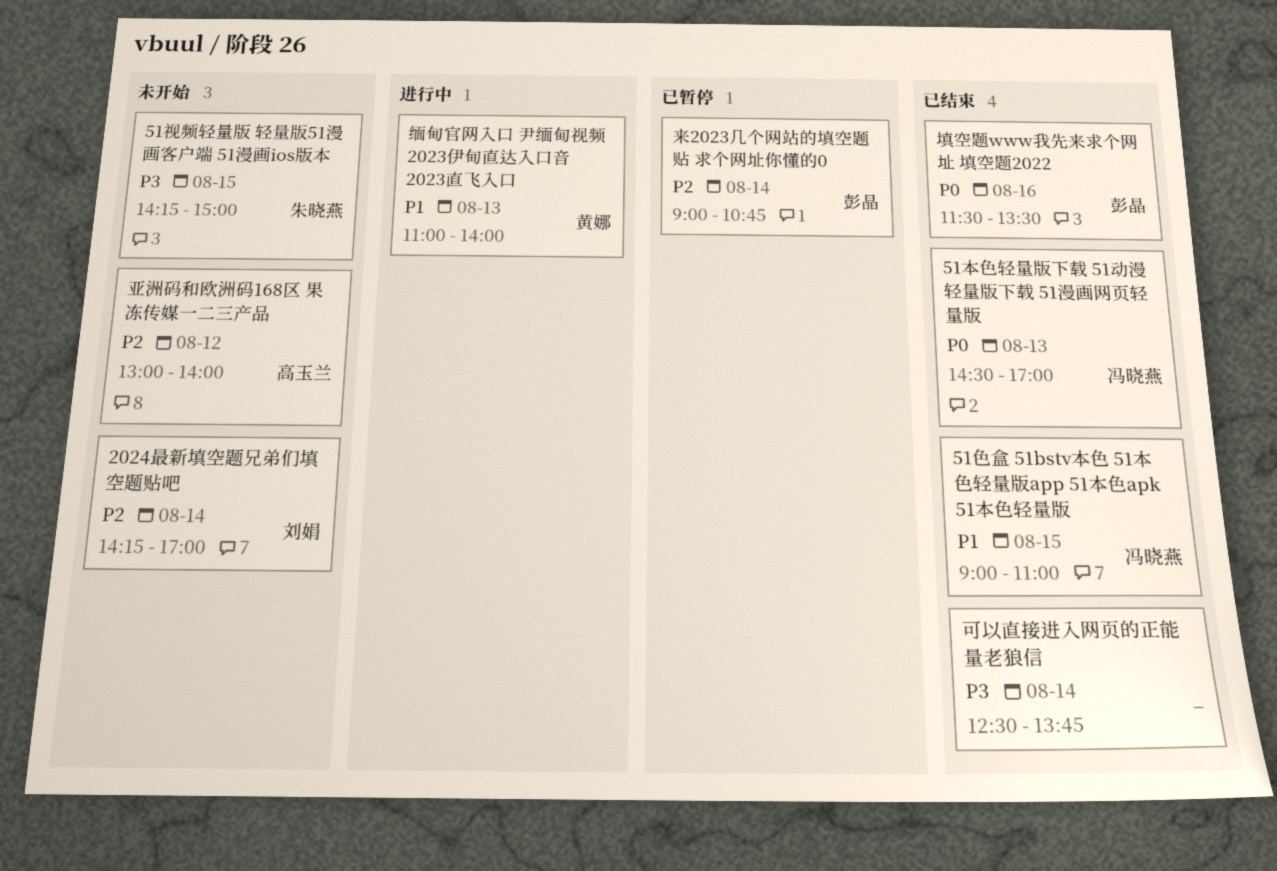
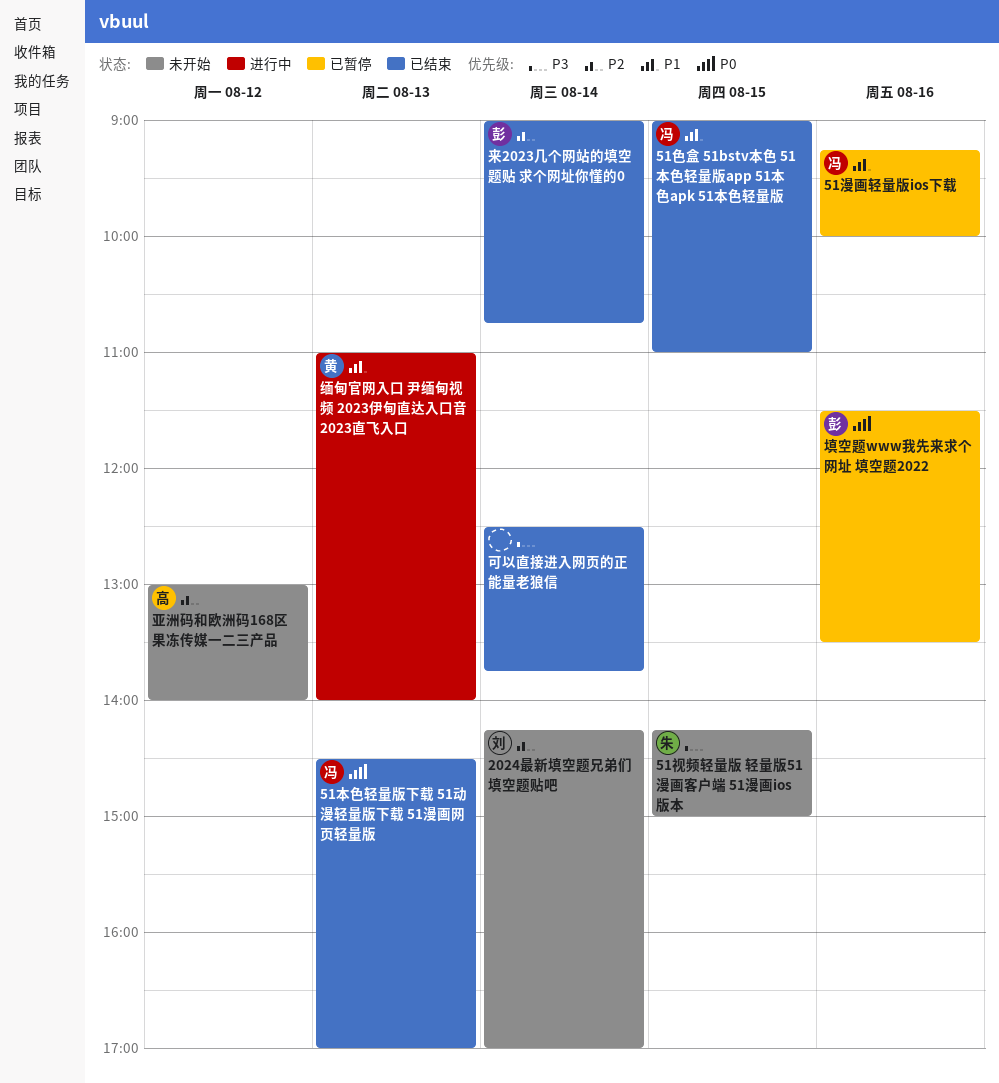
51漫画轻量版ios下载: none -> present
填空题www我先来求个网址 填空题2022, status: 已结束 -> 已暂停
来2023几个网站的填空题贴 求个网址你懂的0, status: 已暂停 -> 已结束

